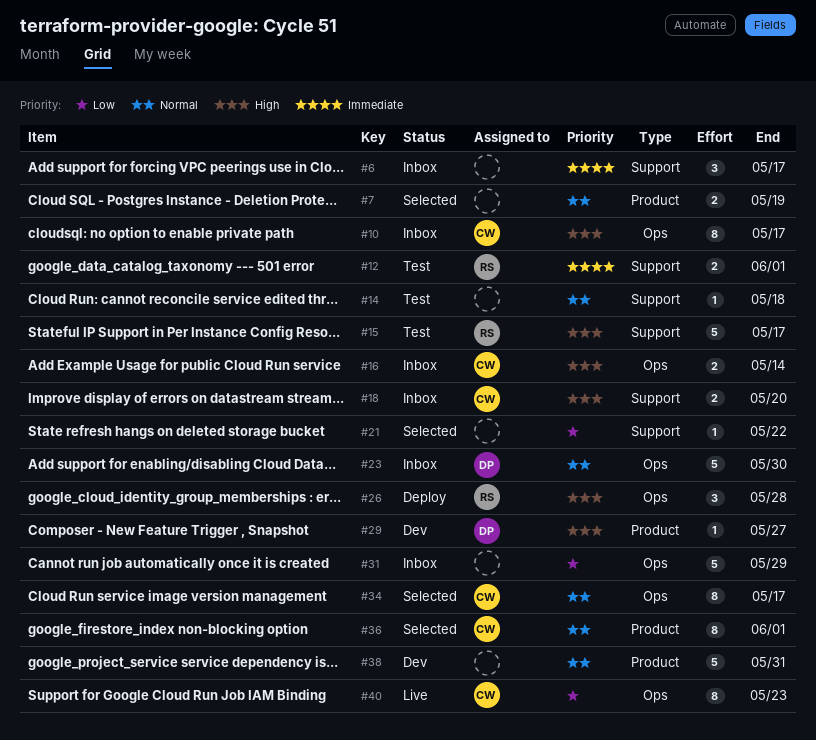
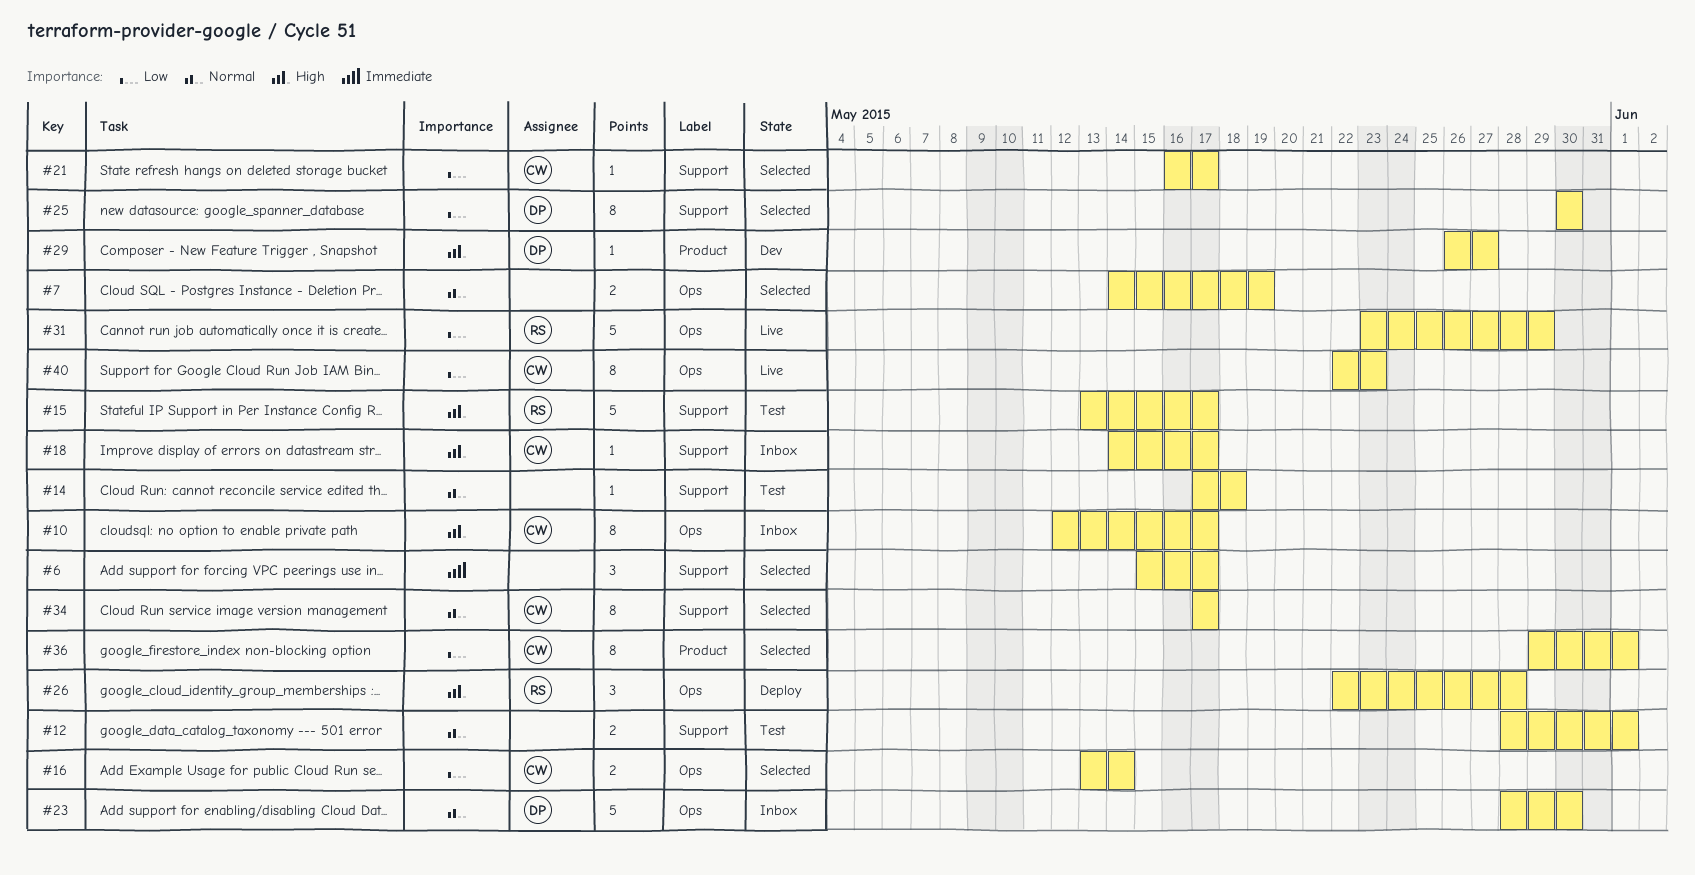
#6, status: Inbox -> Selected
#7, label: Product -> Ops
#12, owner: RS -> none
#12, priority: Immediate -> Normal
#16, status: Inbox -> Selected
#16, priority: High -> Low
#18, estimate: 2 -> 1
#18, due: May 20 -> May 17
#21, owner: none -> CW
#21, due: May 22 -> May 17
#25: none -> present
#31, status: Inbox -> Live
#31, owner: none -> RS
#34, label: Ops -> Support
#36, priority: Normal -> Low
#38: present -> none

